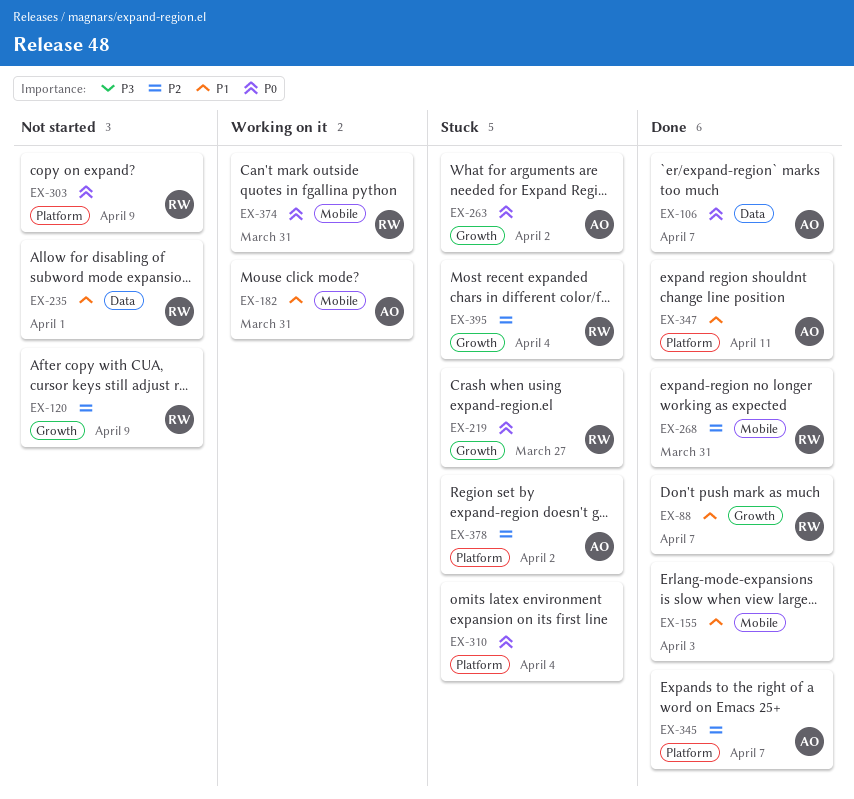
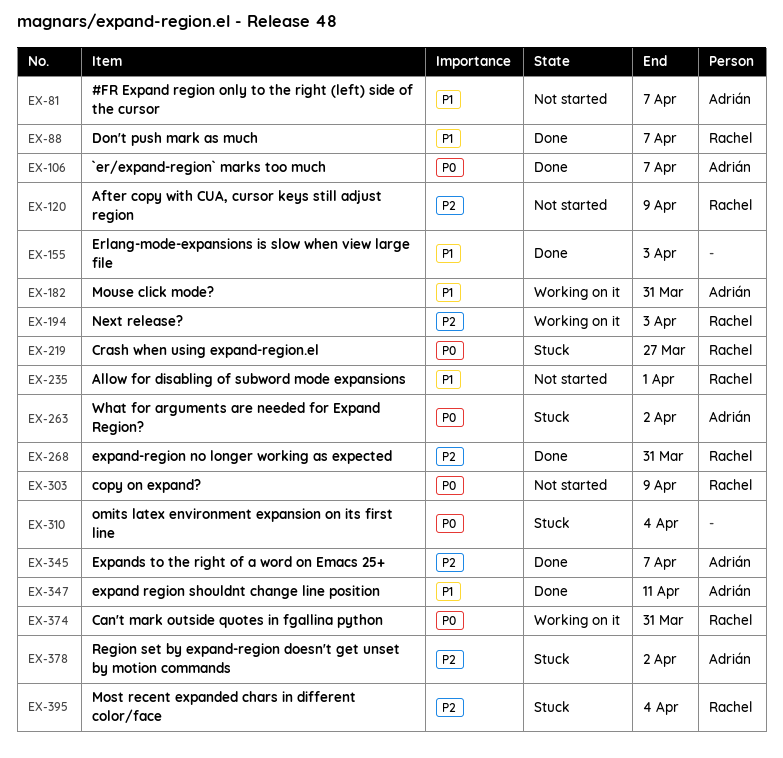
EX-81: none -> present
EX-194: none -> present

